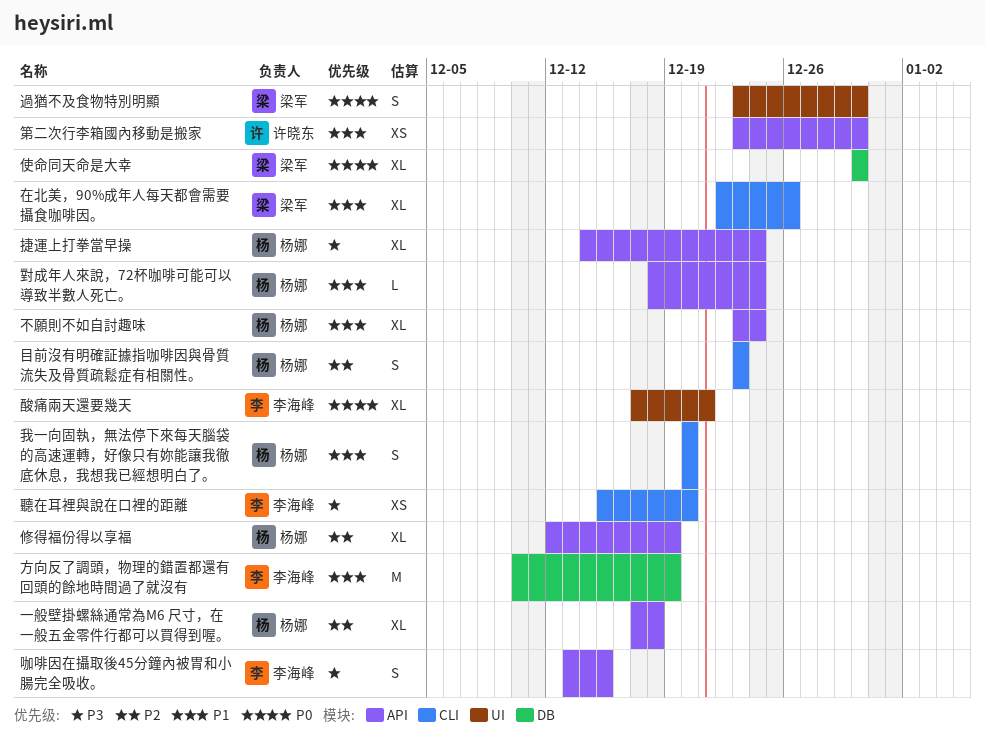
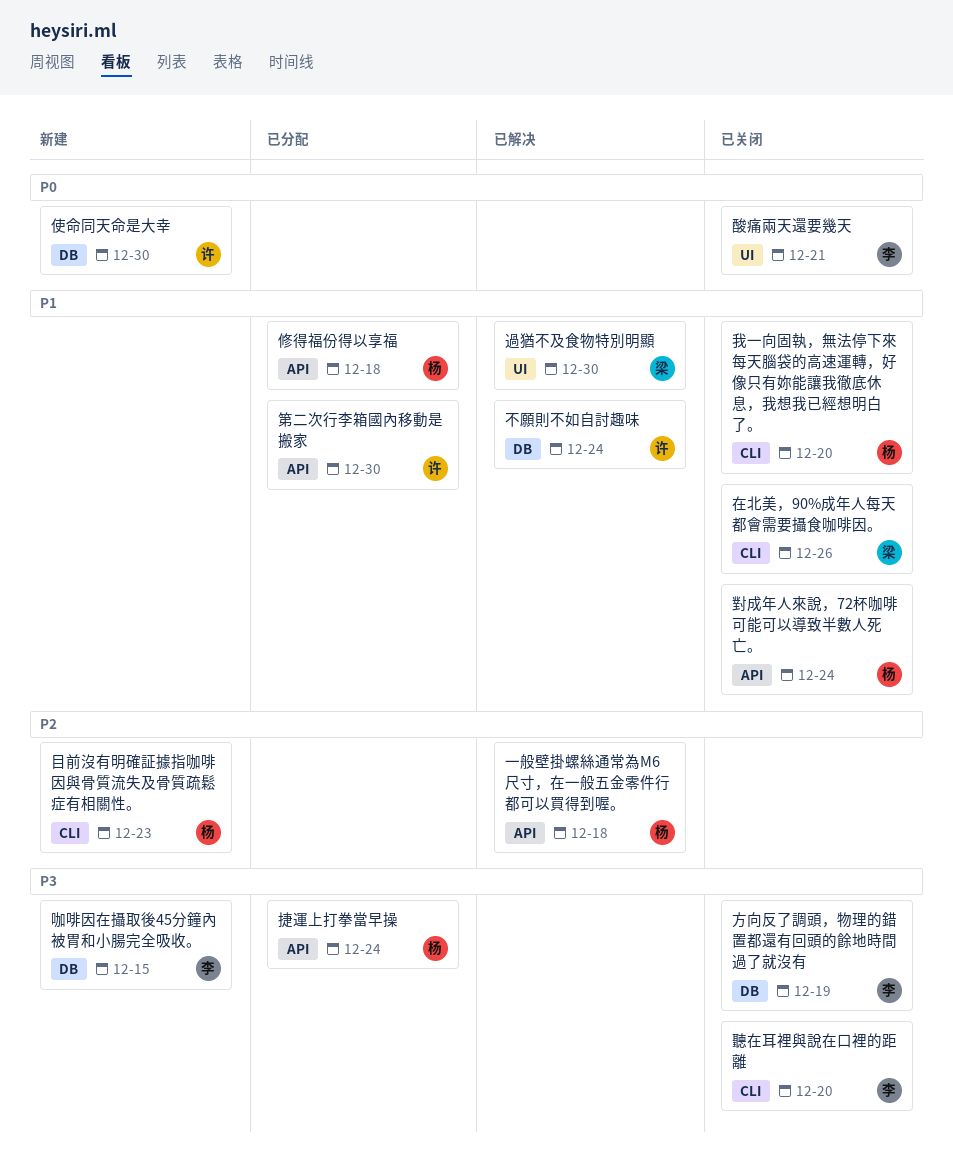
不願則不如自討趣味, owner: 杨娜 -> 许晓东
不願則不如自討趣味, label: API -> DB
使命同天命是大幸, owner: 梁军 -> 许晓东
修得福份得以享福, priority: P2 -> P1
修得福份得以享福, due: Dec 19 -> Dec 18
咖啡因在攝取後45分鐘內被胃和小腸完全吸收。, label: API -> DB
方向反了調頭，物理的錯置都還有回頭的餘地時間過了就沒有, priority: P1 -> P3
過猶不及食物特別明顯, priority: P0 -> P1

